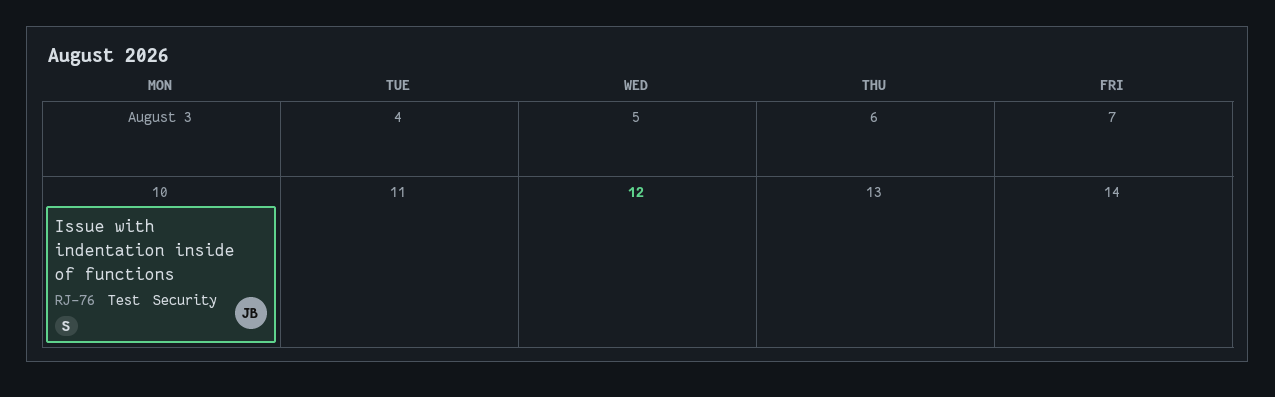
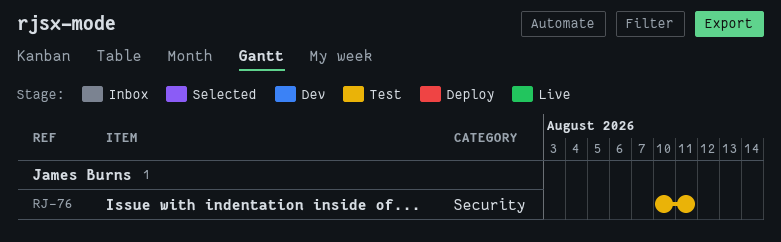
RJ-76, due: Aug 10 -> Aug 11

